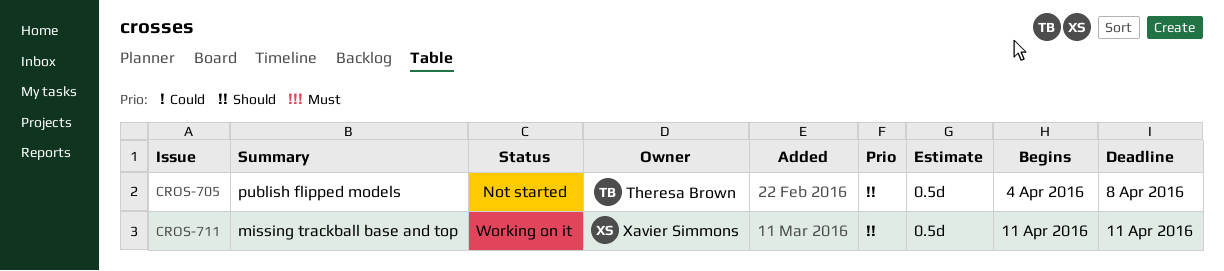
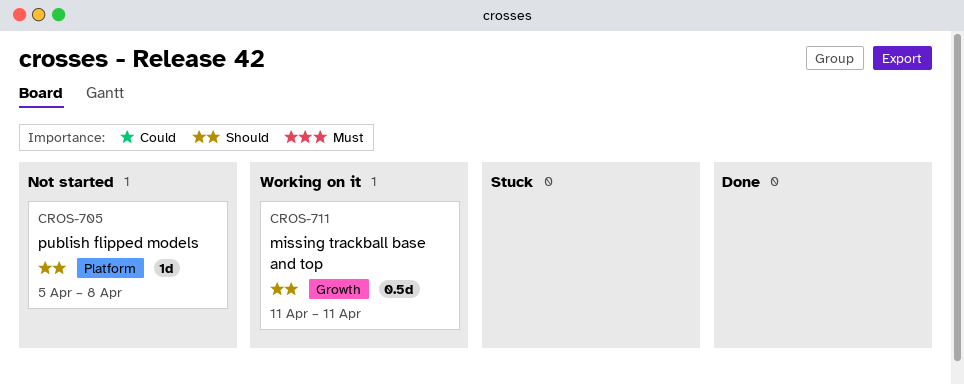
CROS-705, estimate: 0.5d -> 1d
CROS-705, start: Apr 4 -> Apr 5

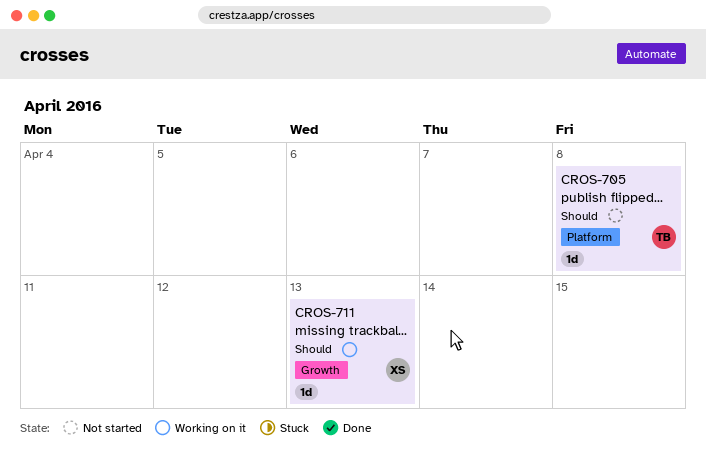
CROS-711, estimate: 0.5d -> 1d
CROS-711, due: Apr 11 -> Apr 13

